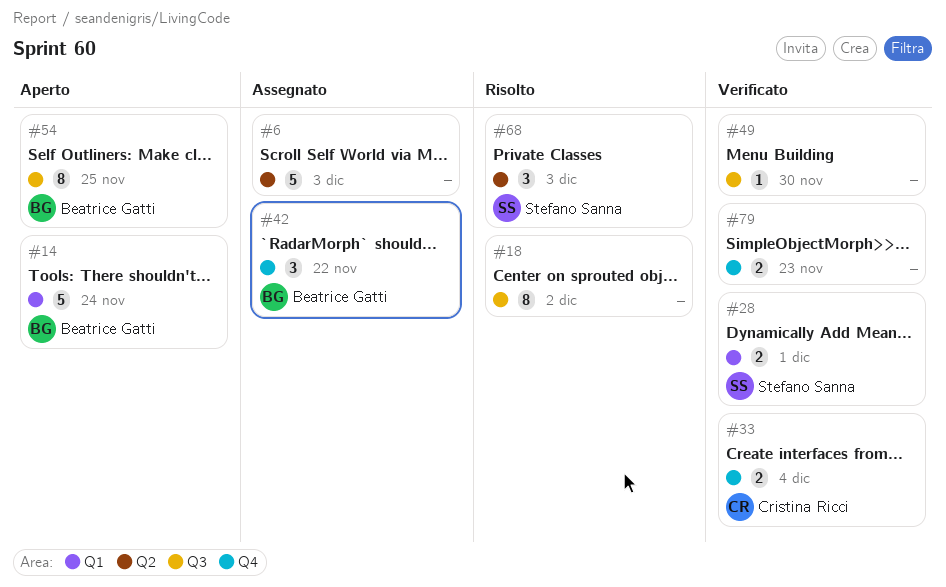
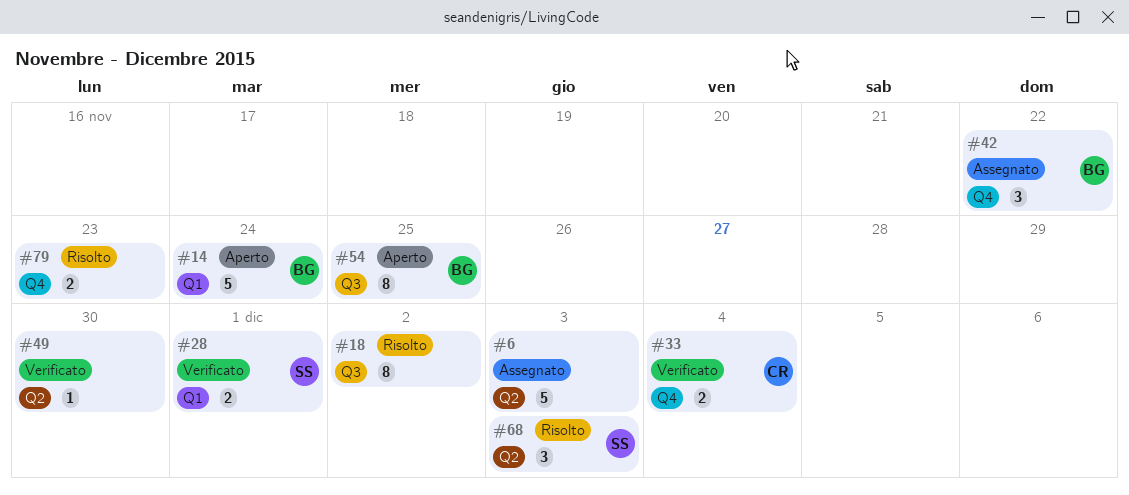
#49, label: Q3 -> Q2
#79, status: Verificato -> Risolto

